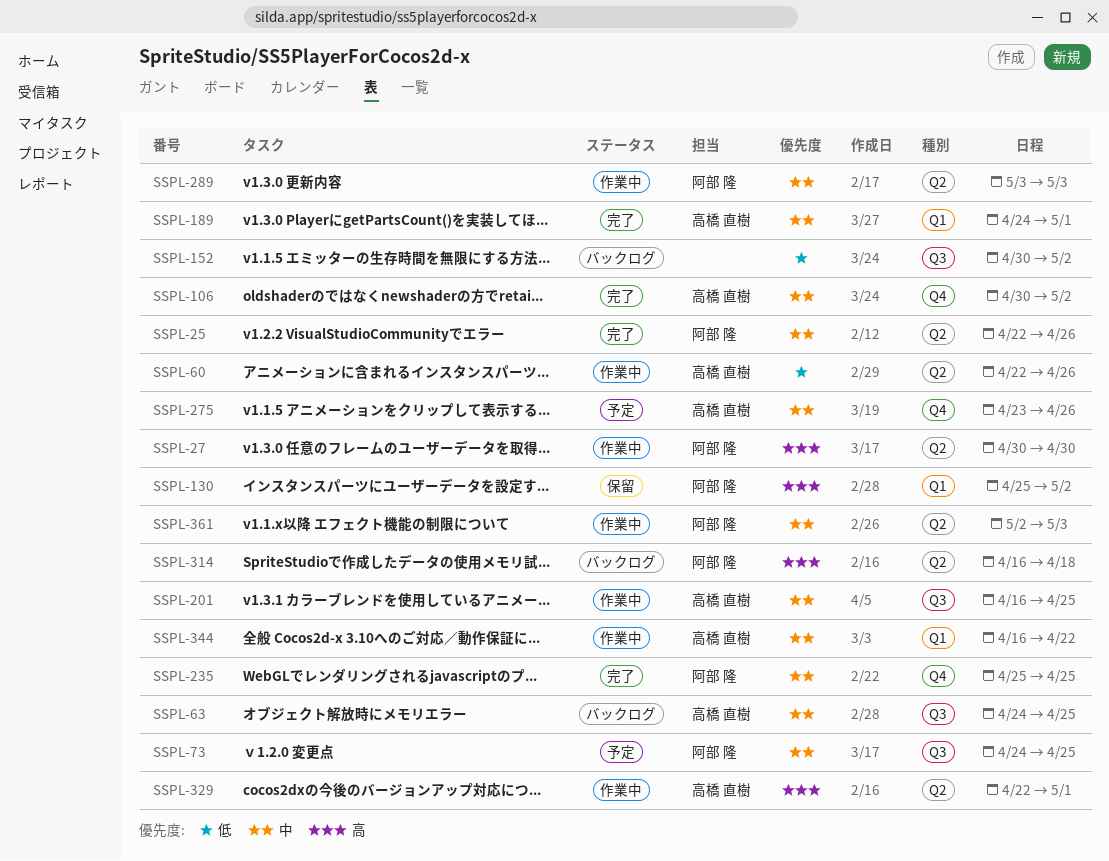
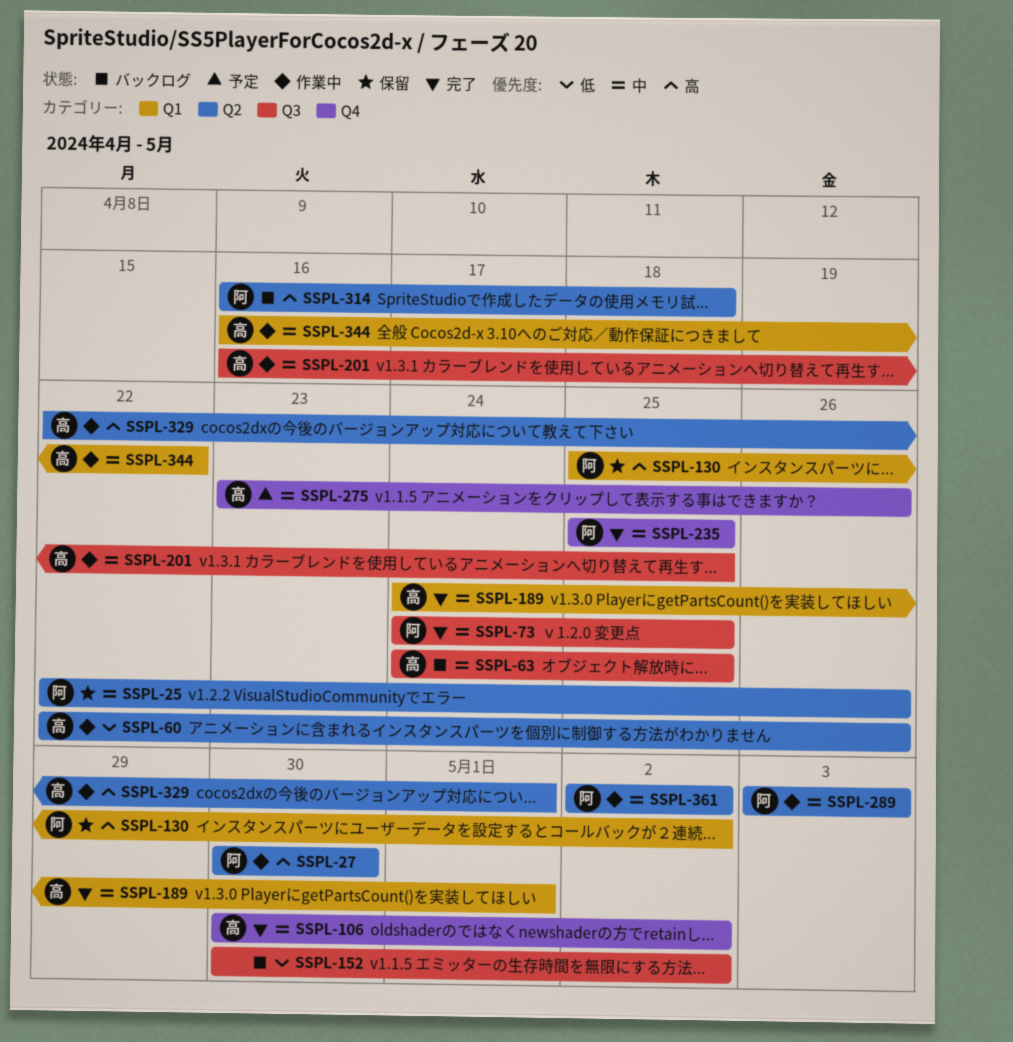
SSPL-25, status: 完了 -> 保留
SSPL-73, status: 予定 -> 完了
SSPL-361, due: May 3 -> May 2

